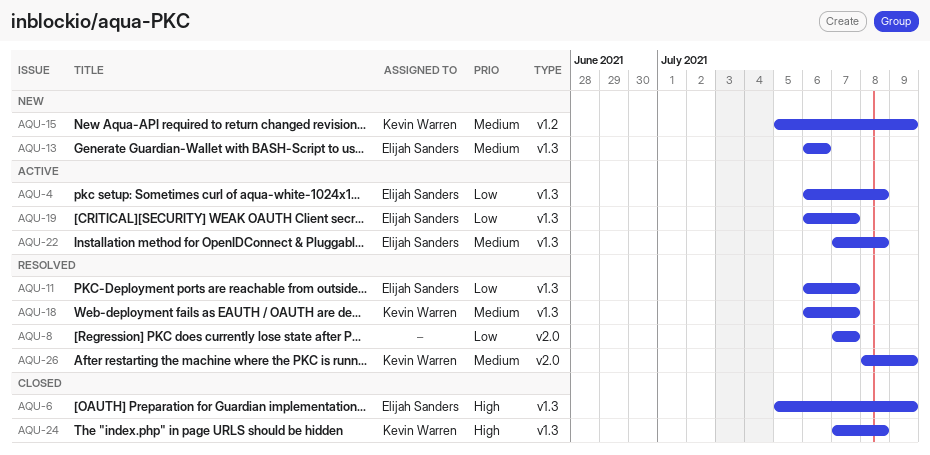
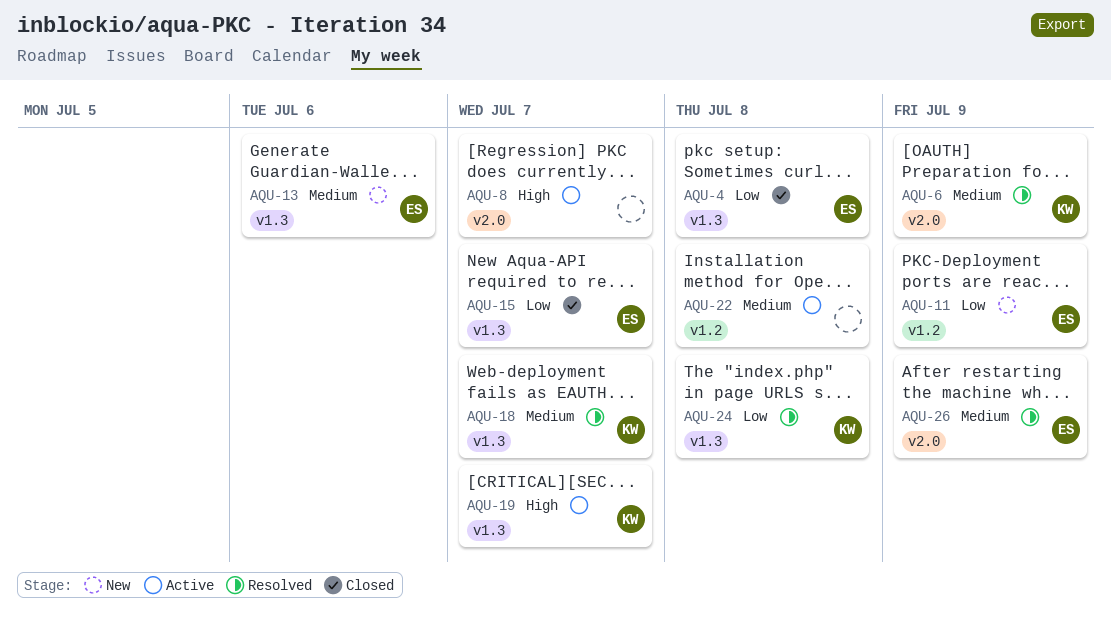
AQU-4, status: Active -> Closed
AQU-6, status: Closed -> Resolved
AQU-6, owner: Elijah Sanders -> Kevin Warren
AQU-6, priority: High -> Medium
AQU-6, label: v1.3 -> v2.0
AQU-8, status: Resolved -> Active
AQU-8, priority: Low -> High
AQU-11, status: Resolved -> New
AQU-11, label: v1.3 -> v1.2
AQU-11, due: Jul 7 -> Jul 9
AQU-15, status: New -> Closed
AQU-15, owner: Kevin Warren -> Elijah Sanders
AQU-15, priority: Medium -> Low
AQU-15, label: v1.2 -> v1.3
AQU-15, due: Jul 9 -> Jul 7
AQU-19, owner: Elijah Sanders -> Kevin Warren
AQU-19, priority: Low -> High
AQU-22, owner: Elijah Sanders -> none
AQU-22, label: v1.3 -> v1.2
AQU-24, status: Closed -> Resolved
AQU-24, priority: High -> Low
AQU-26, owner: Kevin Warren -> Elijah Sanders

